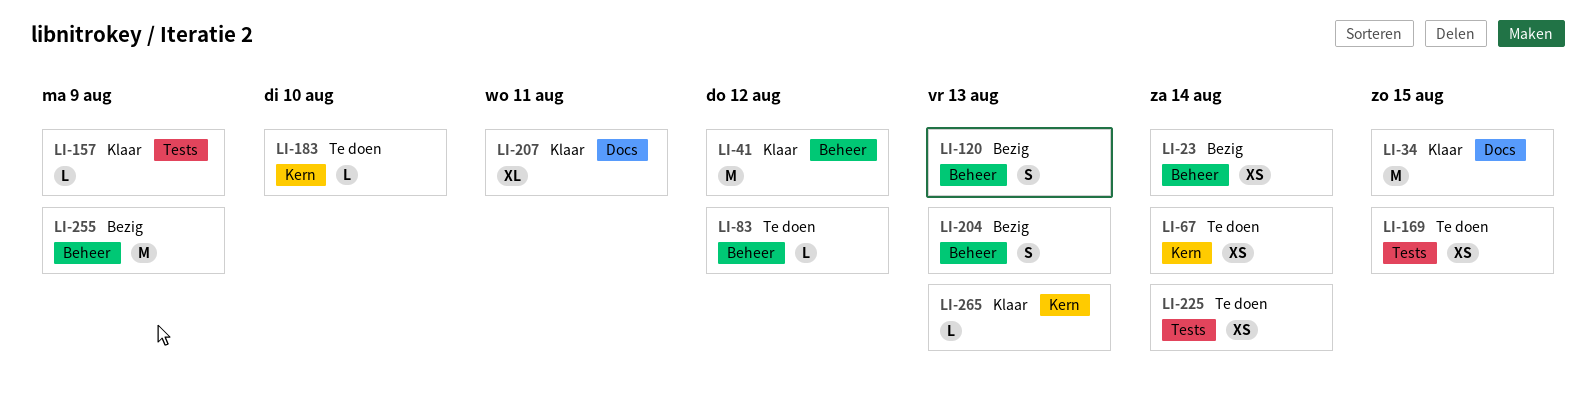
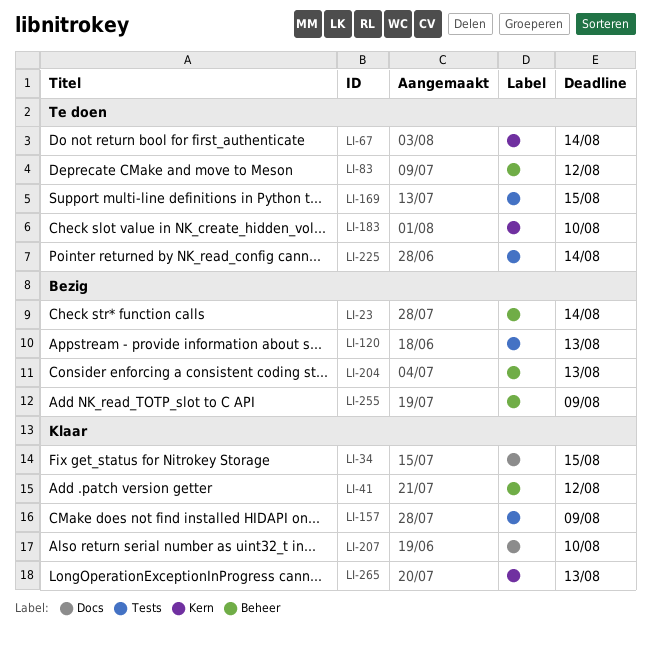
LI-120, label: Beheer -> Tests
LI-207, due: Aug 11 -> Aug 10

